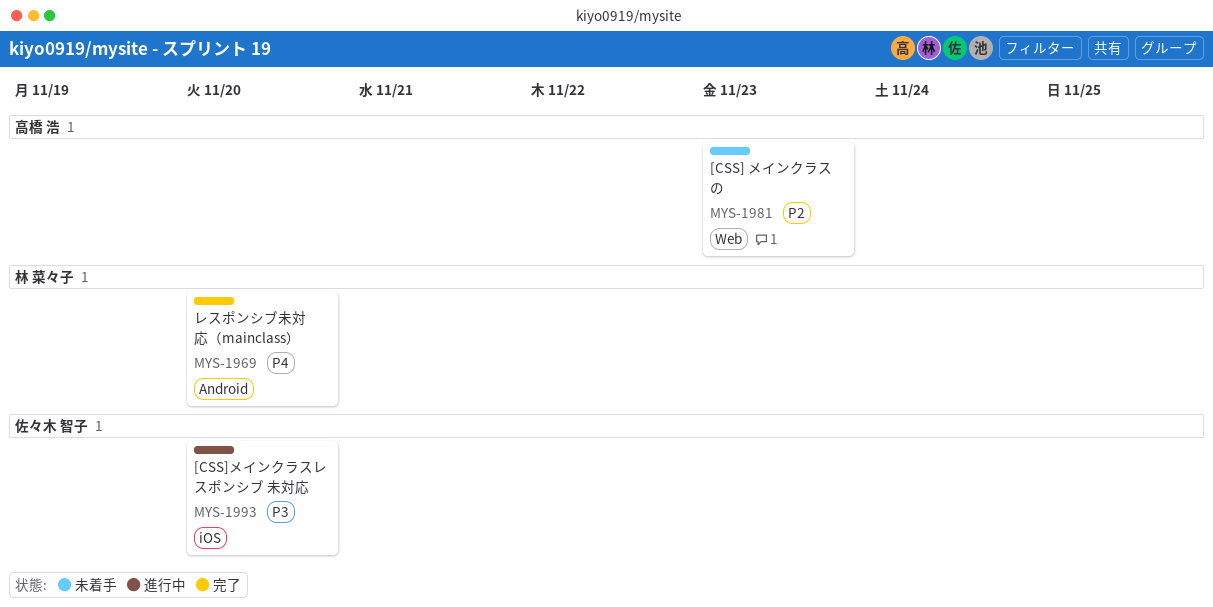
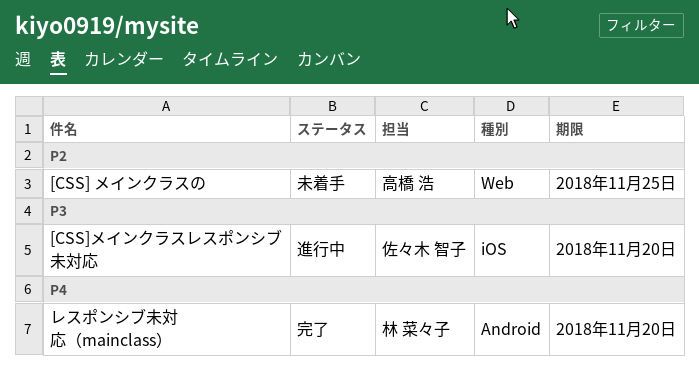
[CSS] メインクラスの, due: Nov 23 -> Nov 25

